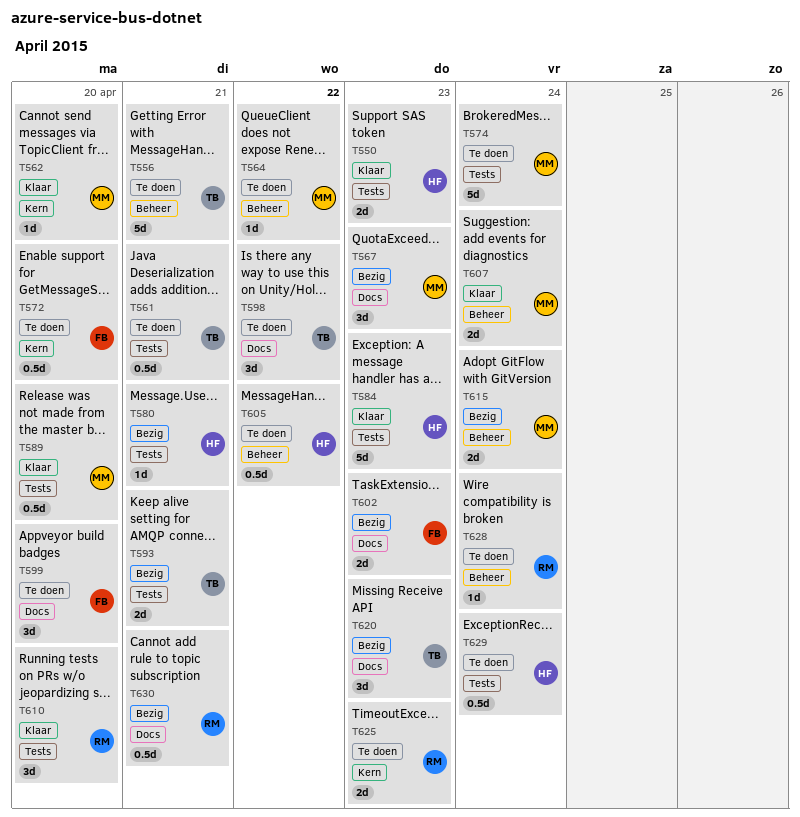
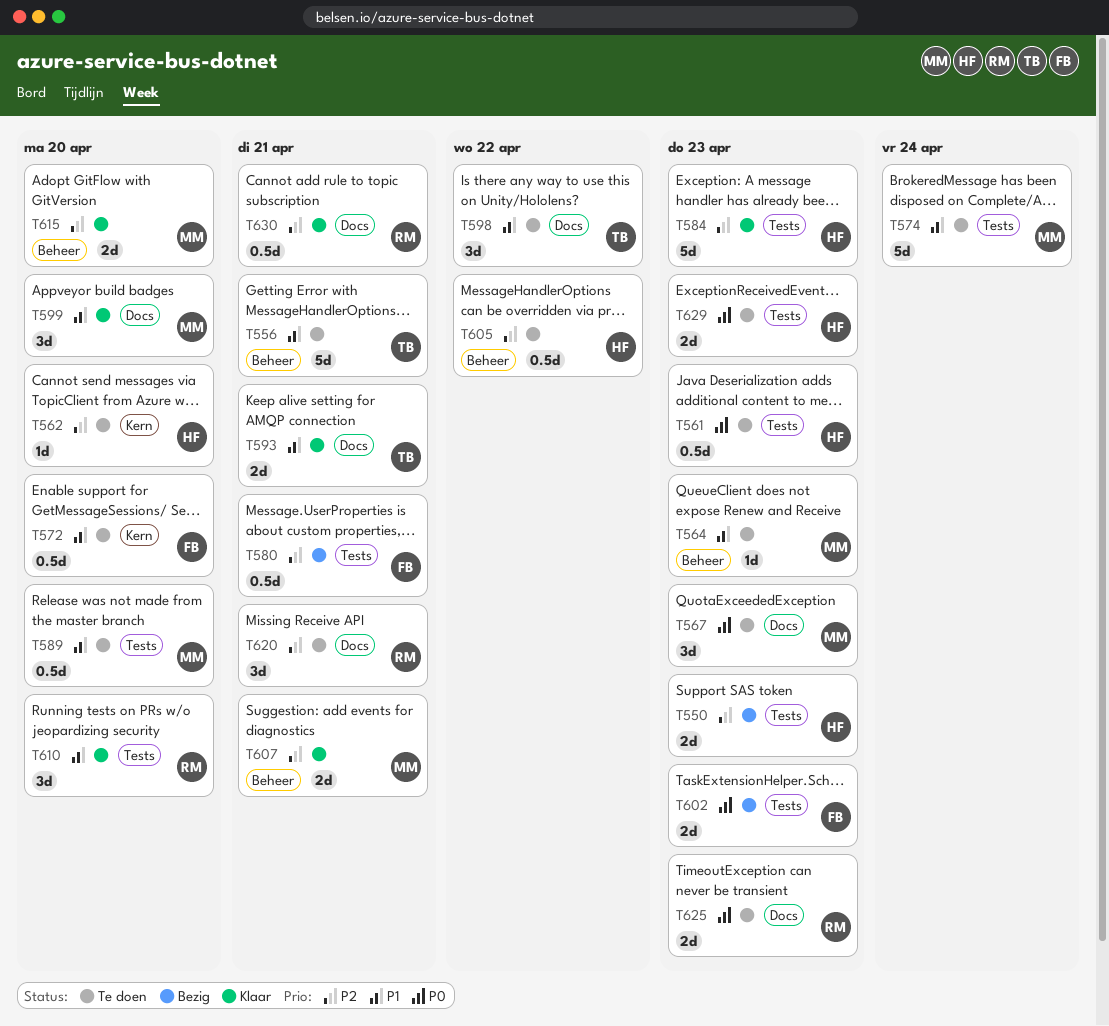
T550, status: Klaar -> Bezig
T561, owner: TB -> HF
T561, due: Apr 21 -> Apr 23
T562, status: Klaar -> Te doen
T562, owner: MM -> HF
T564, due: Apr 22 -> Apr 23
T567, status: Bezig -> Te doen
T580, owner: HF -> FB
T580, estimate: 1d -> 0.5d
T589, status: Klaar -> Te doen
T593, status: Bezig -> Klaar
T593, label: Tests -> Docs
T599, status: Te doen -> Klaar
T599, owner: FB -> MM
T602, label: Docs -> Tests
T607, due: Apr 24 -> Apr 21
T615, status: Bezig -> Klaar
T615, due: Apr 24 -> Apr 20
T620, status: Bezig -> Te doen
T620, owner: TB -> RM
T620, due: Apr 23 -> Apr 21
T625, label: Kern -> Docs
T628: present -> none
T629, estimate: 0.5d -> 2d
T629, due: Apr 24 -> Apr 23
T630, status: Bezig -> Klaar

